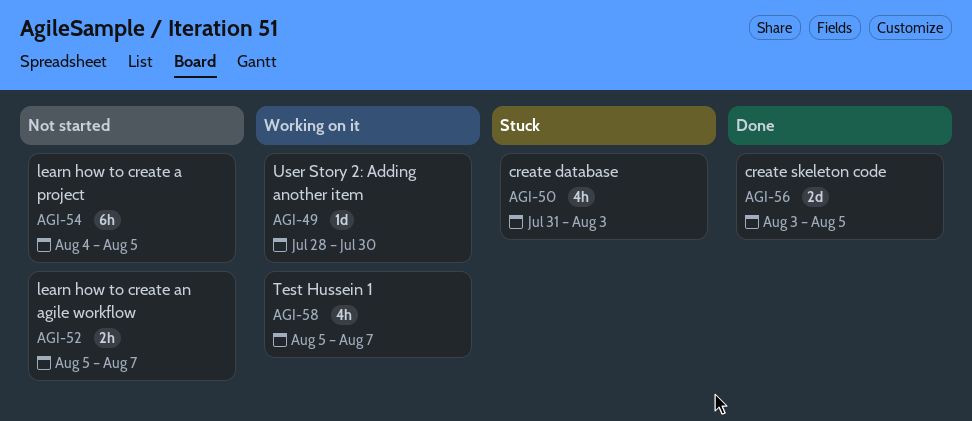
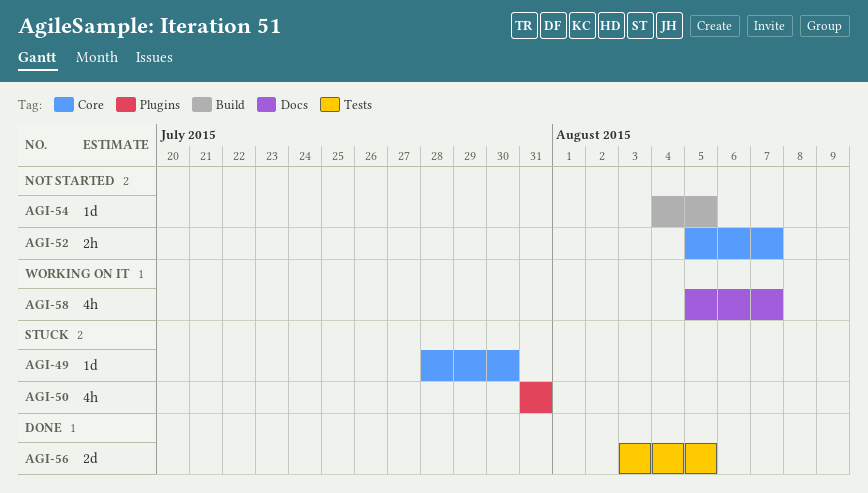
AGI-49, status: Working on it -> Stuck
AGI-50, due: Aug 3 -> Jul 31
AGI-54, estimate: 6h -> 1d

